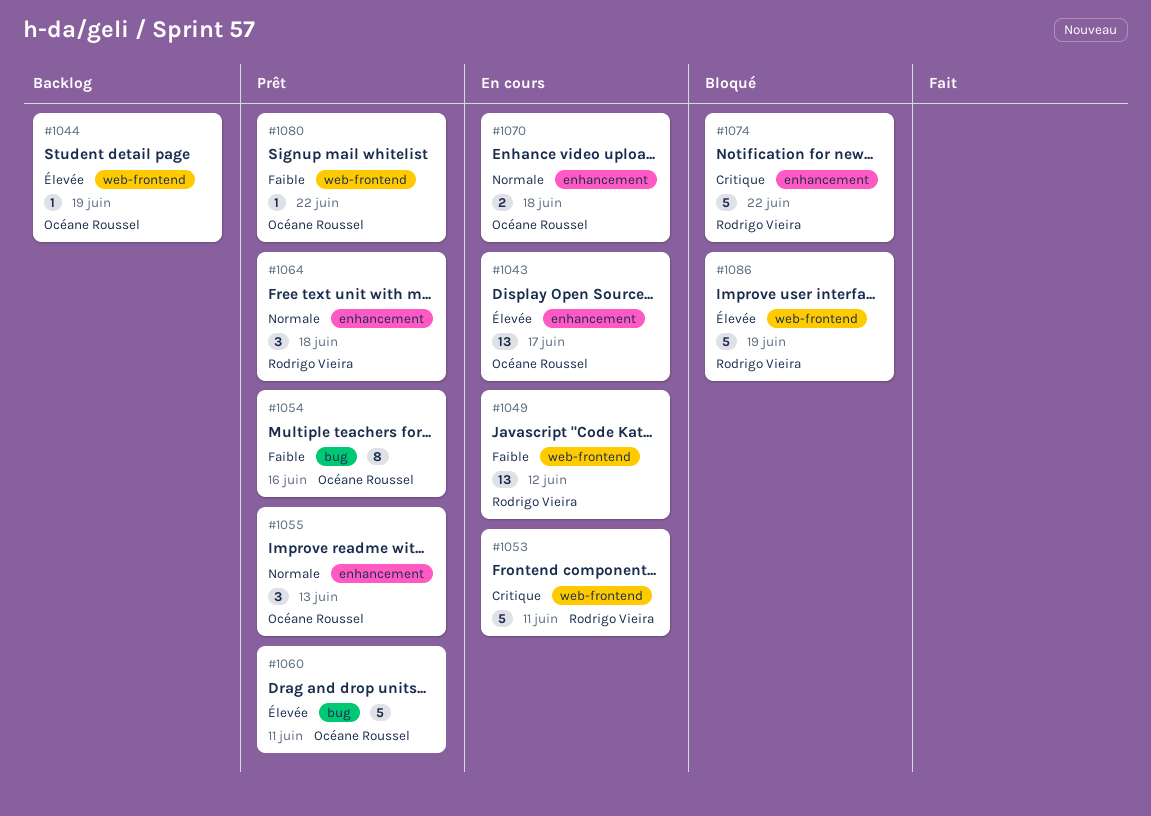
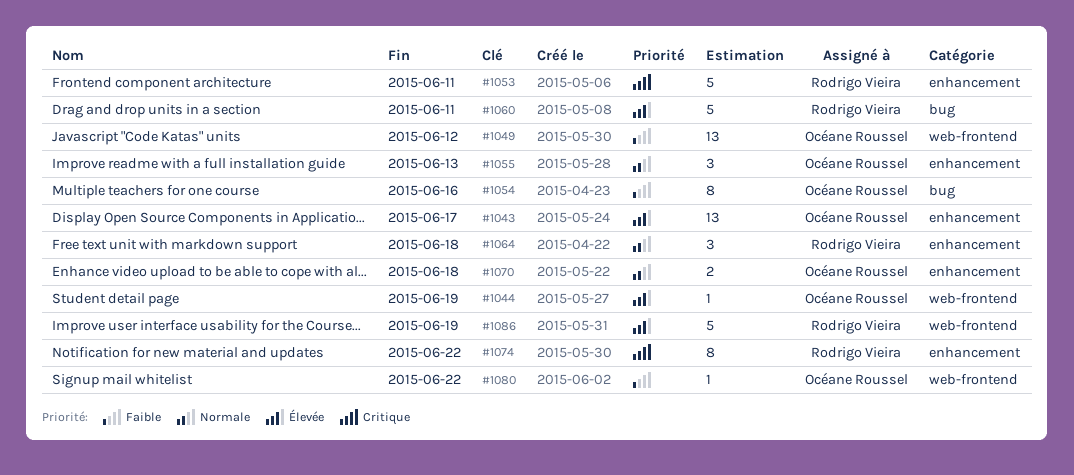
#1049, owner: Rodrigo Vieira -> Océane Roussel
#1053, label: web-frontend -> enhancement
#1060, owner: Océane Roussel -> Rodrigo Vieira
#1074, estimate: 5 -> 8

